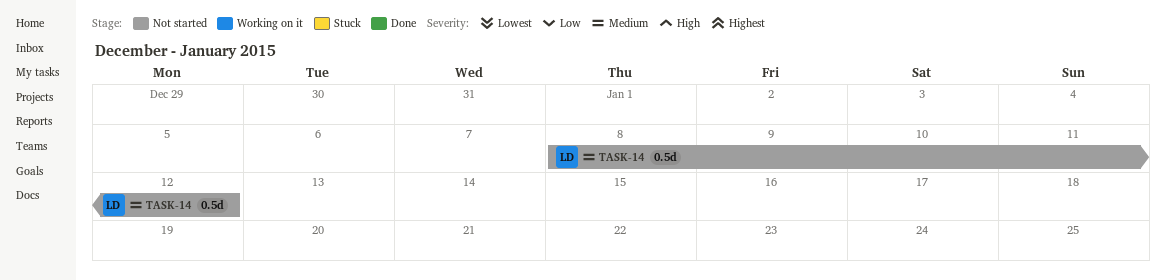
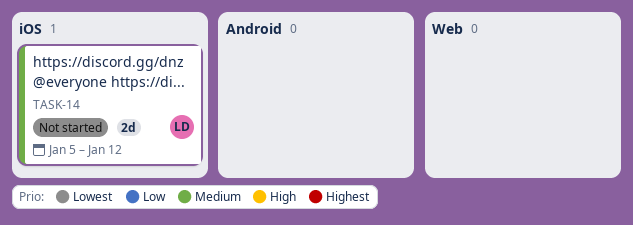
TASK-14, estimate: 0.5d -> 2d
TASK-14, start: Jan 8 -> Jan 5

